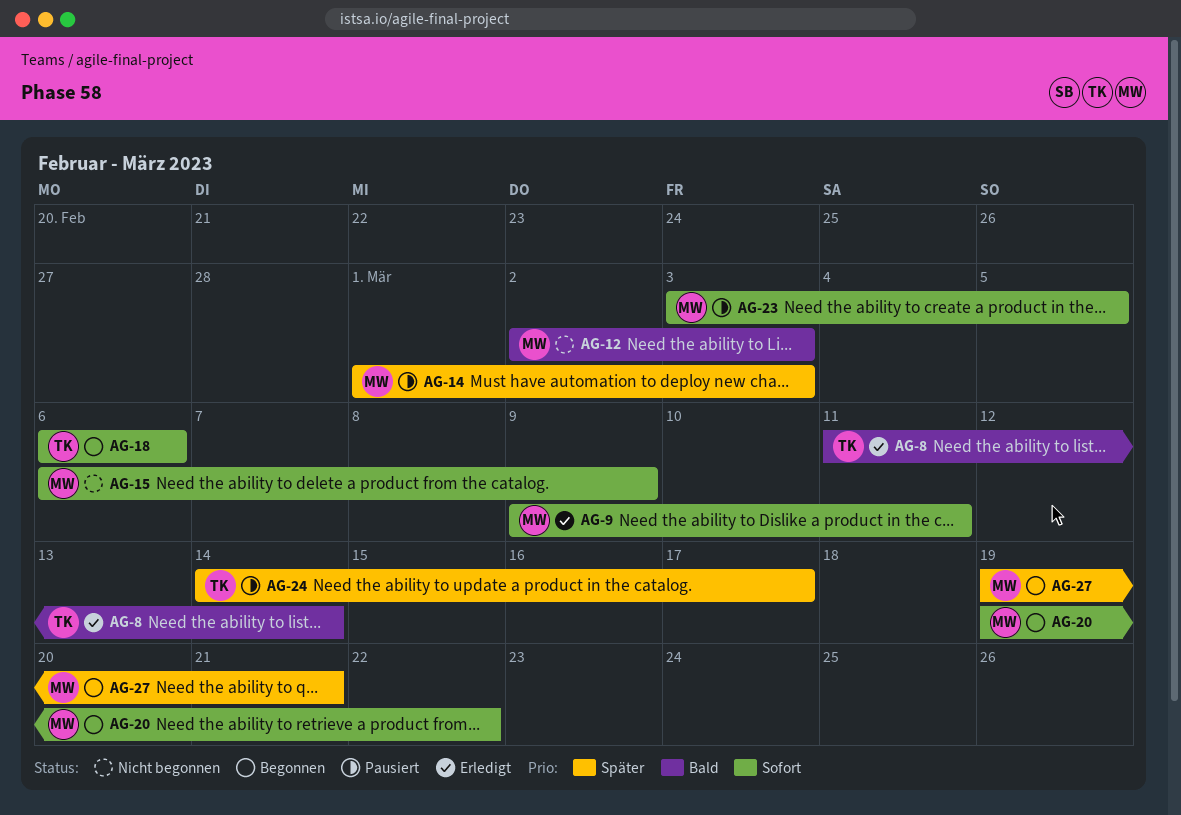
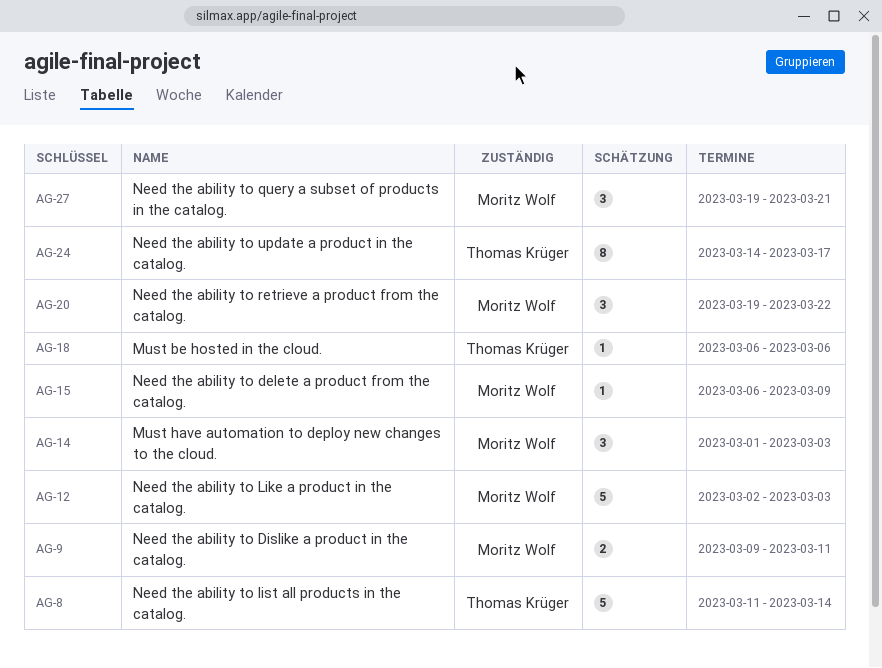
AG-23: present -> none

